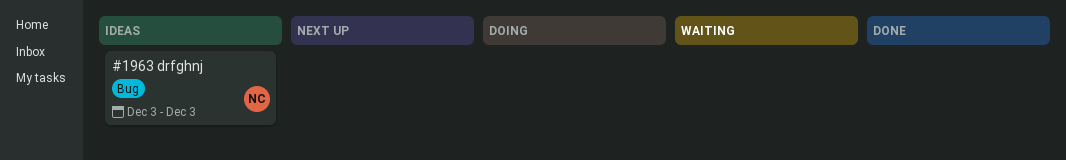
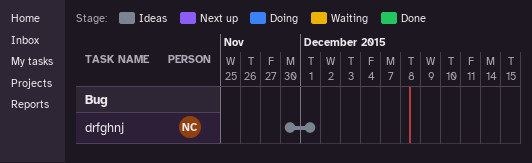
drfghnj, start: Dec 3 -> Nov 30
drfghnj, due: Dec 3 -> Dec 1

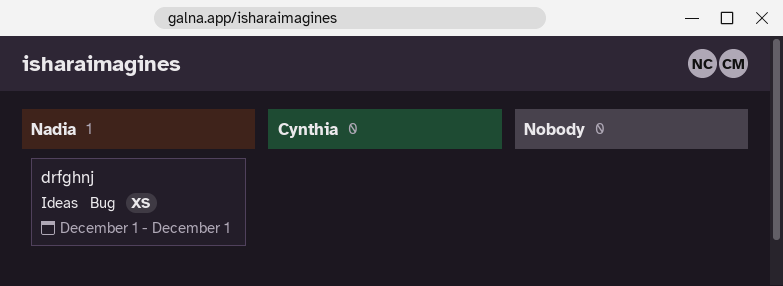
drfghnj, start: Nov 30 -> Dec 1

